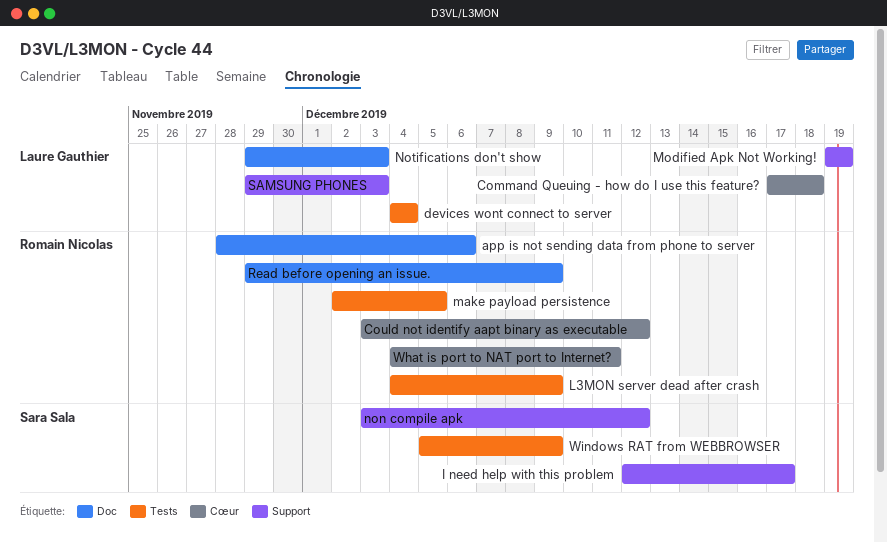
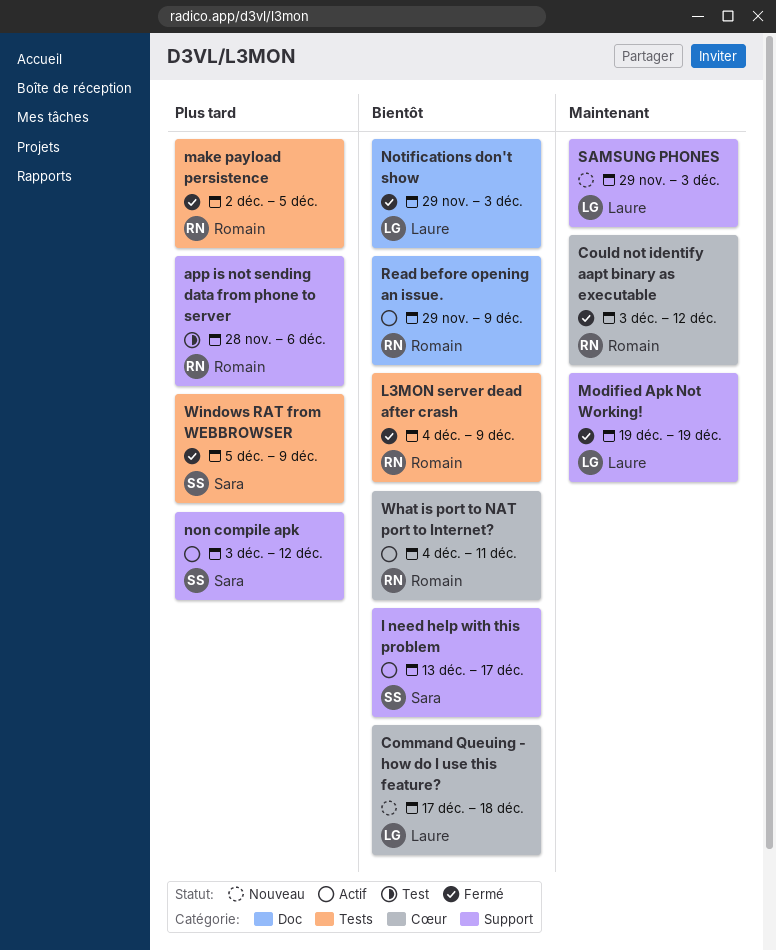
app is not sending data from phone to server, label: Doc -> Support
devices wont connect to server: present -> none
I need help with this problem, start: Dec 12 -> Dec 13

